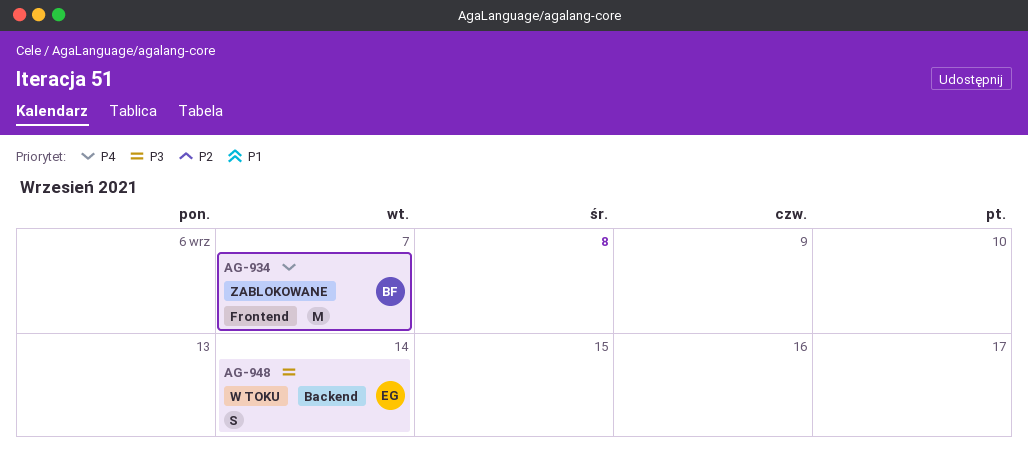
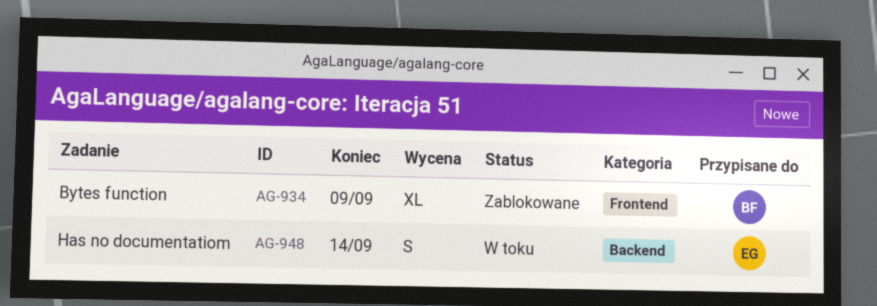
AG-934, estimate: M -> XL
AG-934, due: Sep 7 -> Sep 9

